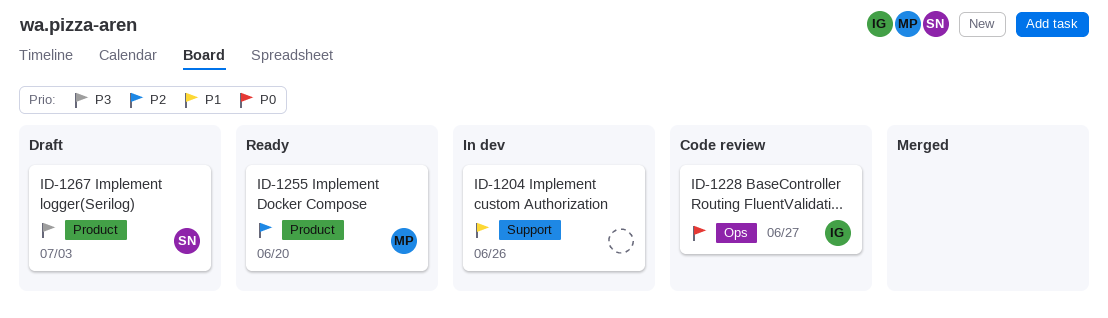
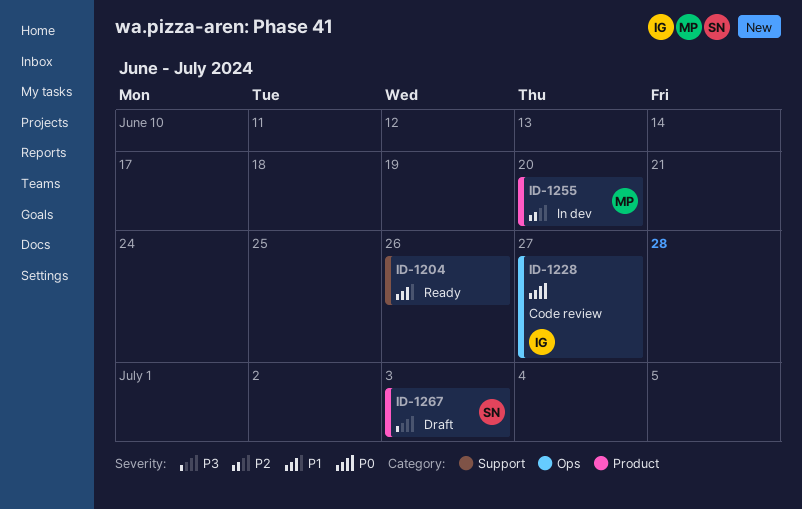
ID-1204, status: In dev -> Ready
ID-1255, status: Ready -> In dev

